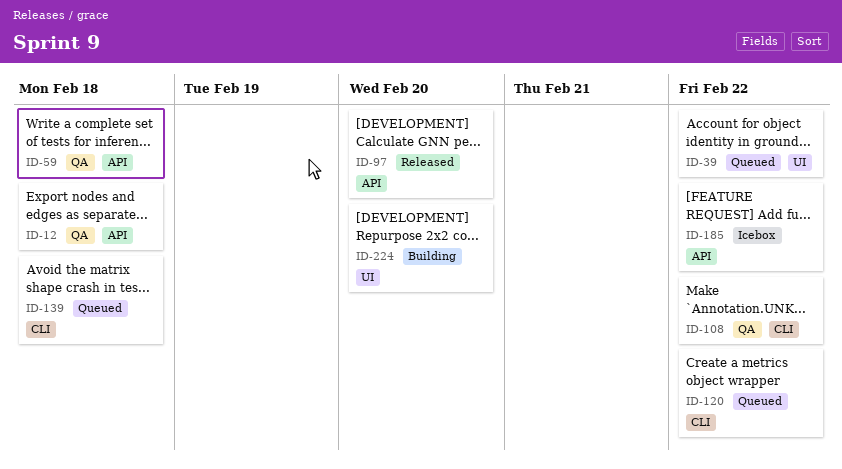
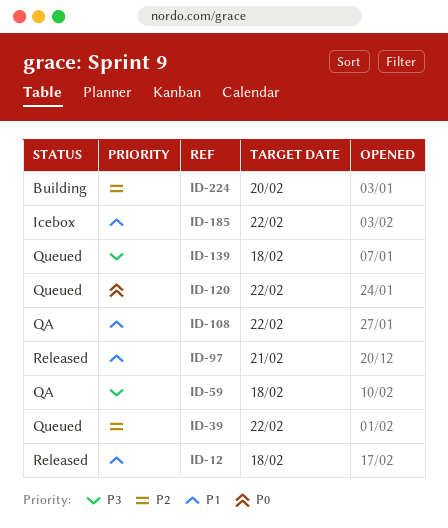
ID-12, status: QA -> Released
ID-97, due: Feb 20 -> Feb 21

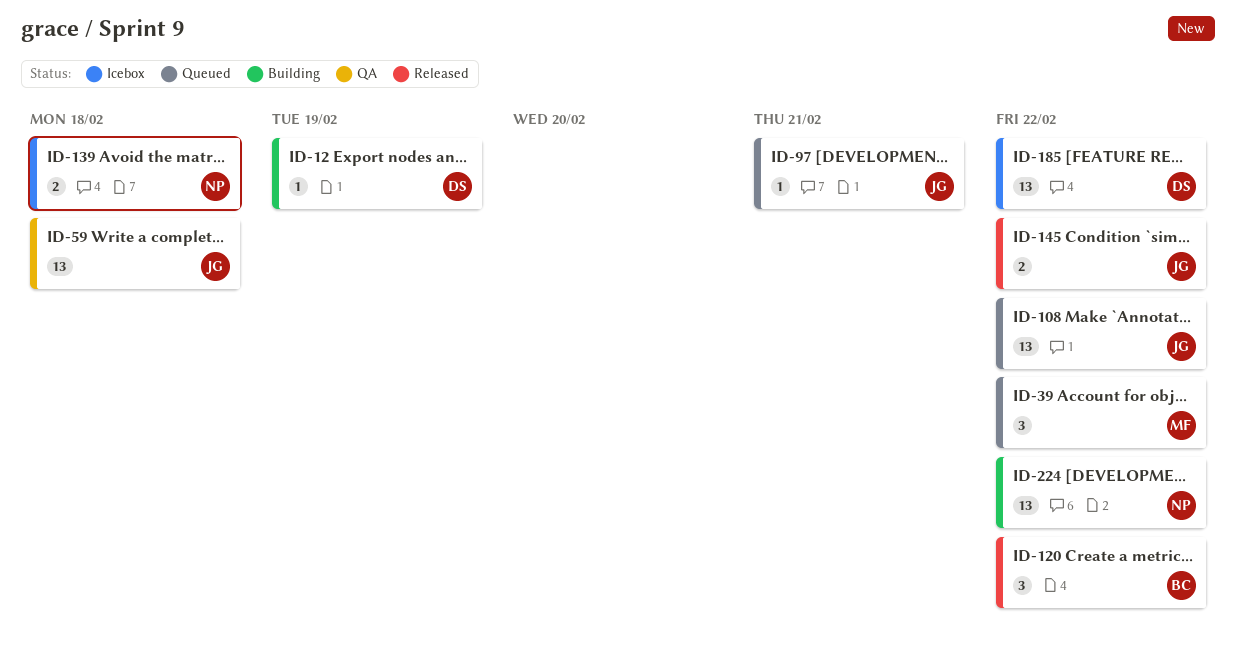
ID-12, status: Released -> Building
ID-12, due: Feb 18 -> Feb 19
ID-97, status: Released -> Queued
ID-108, status: QA -> Queued
ID-120, status: Queued -> Released
ID-139, status: Queued -> Icebox
ID-145: none -> present
ID-224, due: Feb 20 -> Feb 22

